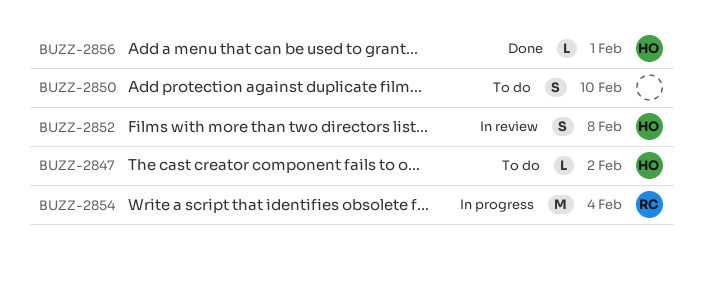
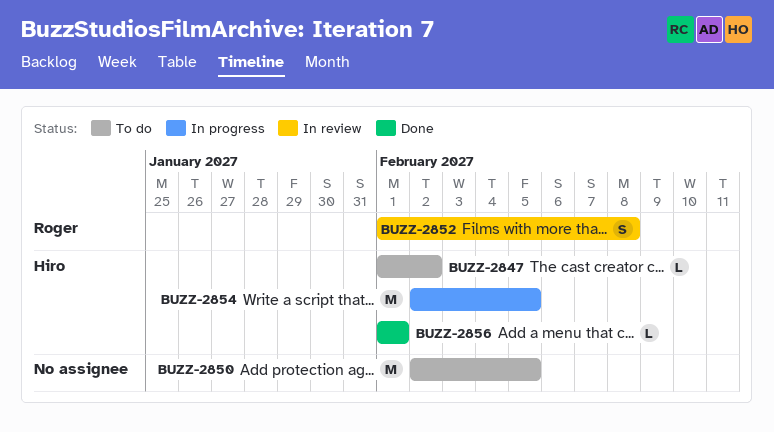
BUZZ-2850, estimate: S -> M
BUZZ-2850, due: Feb 10 -> Feb 5
BUZZ-2852, owner: Hiro -> Roger
BUZZ-2854, owner: Roger -> Hiro
BUZZ-2854, due: Feb 4 -> Feb 5

